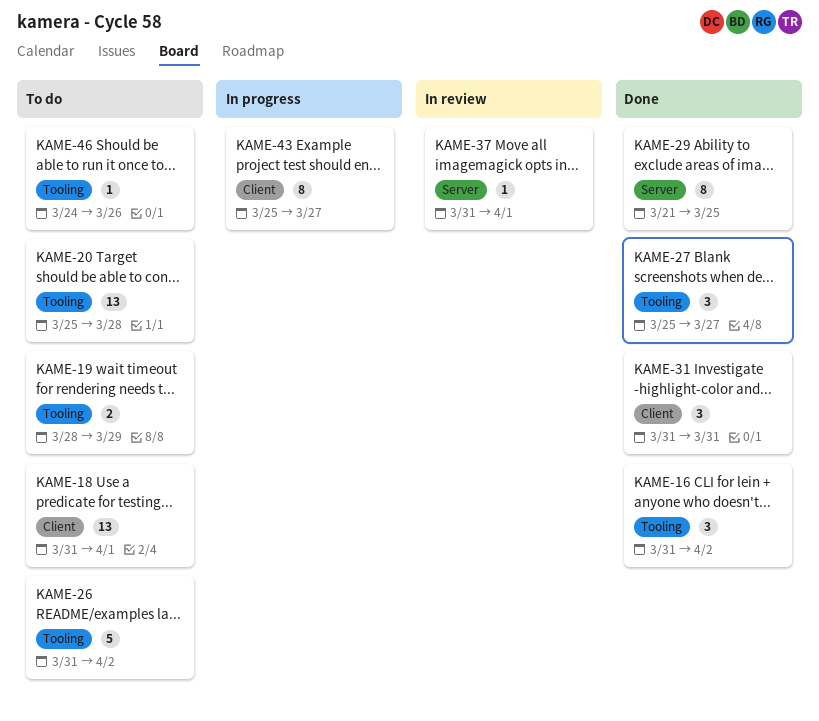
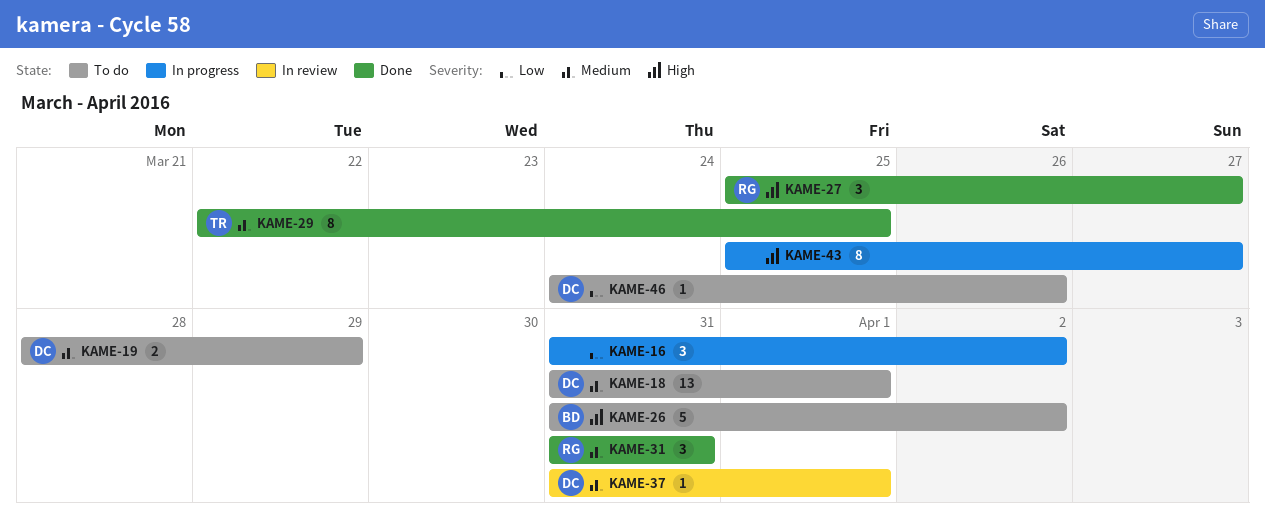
KAME-16, status: Done -> In progress
KAME-20: present -> none
KAME-29, start: Mar 21 -> Mar 22

